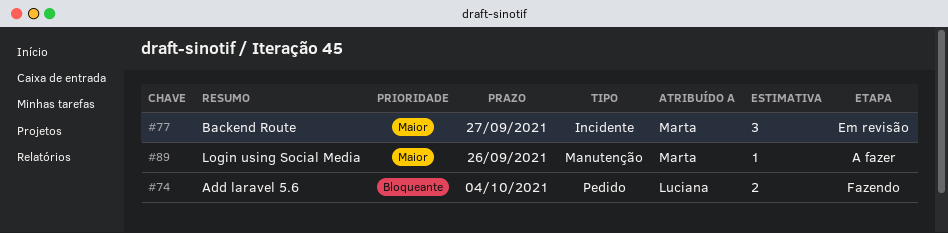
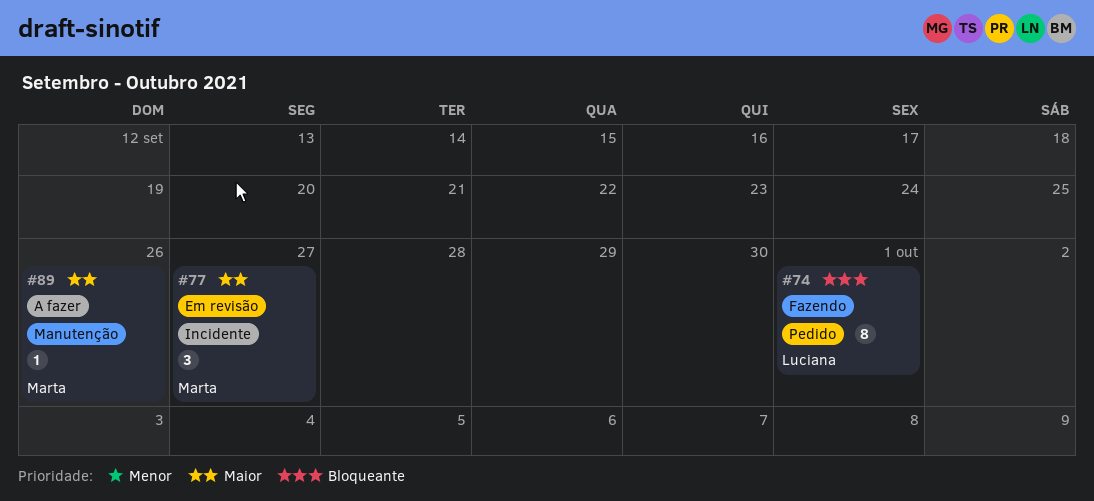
#74, estimate: 2 -> 8
#74, due: Oct 4 -> Oct 1

